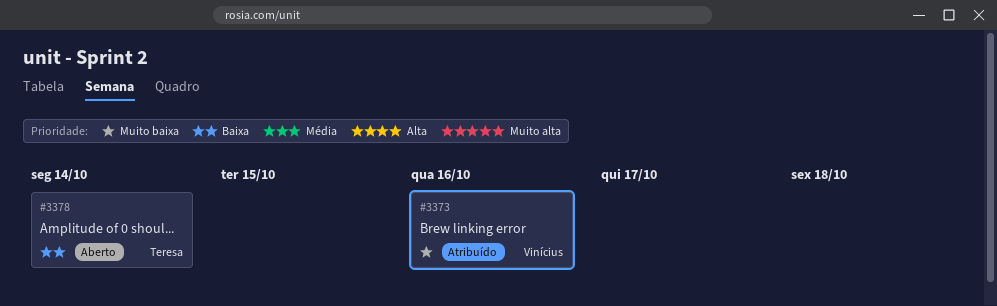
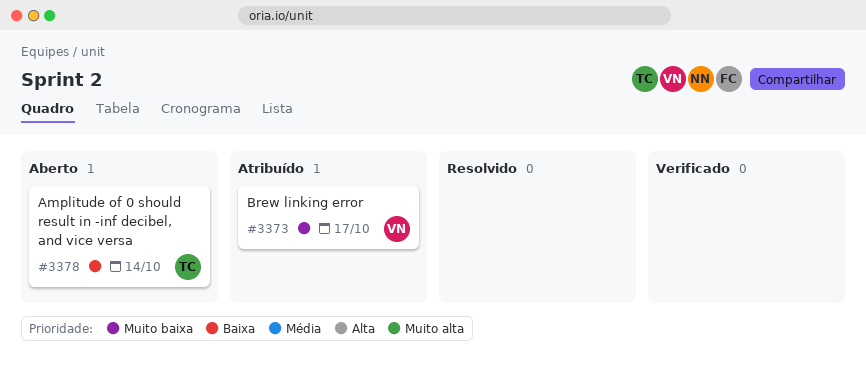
#3373, due: Oct 16 -> Oct 17

